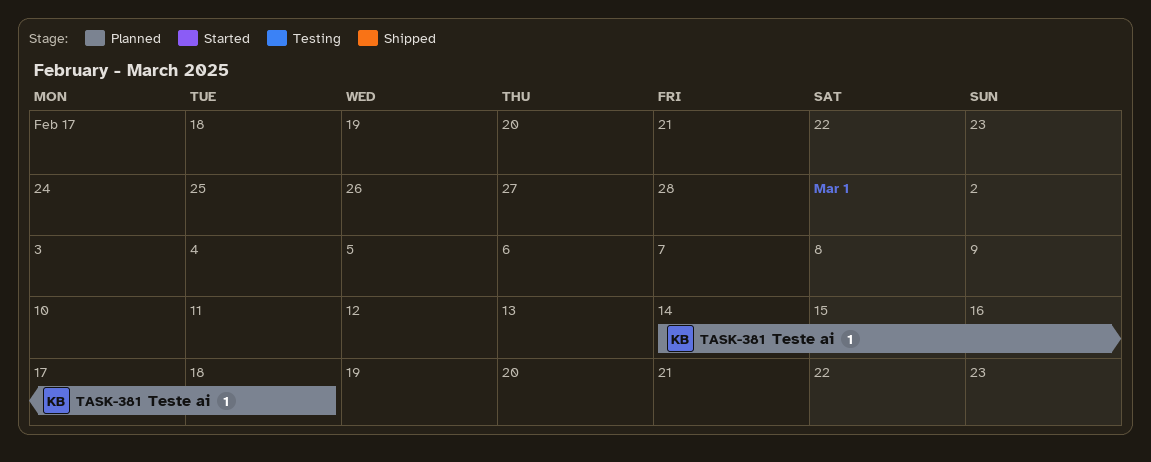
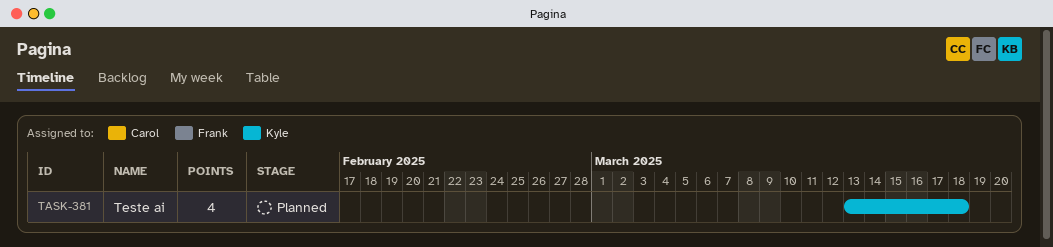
TASK-381, estimate: 1 -> 4
TASK-381, start: Mar 14 -> Mar 13

